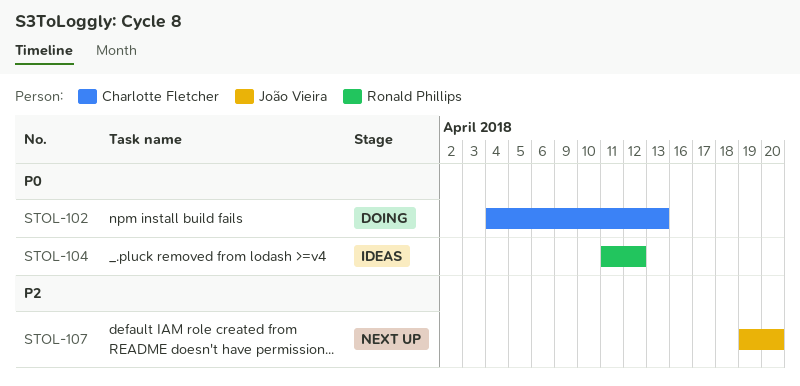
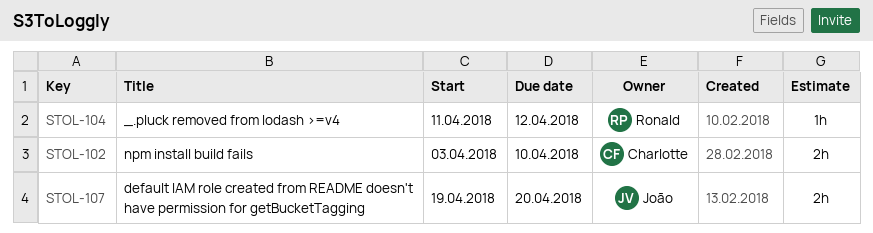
STOL-102, start: Apr 4 -> Apr 3
STOL-102, due: Apr 13 -> Apr 10

